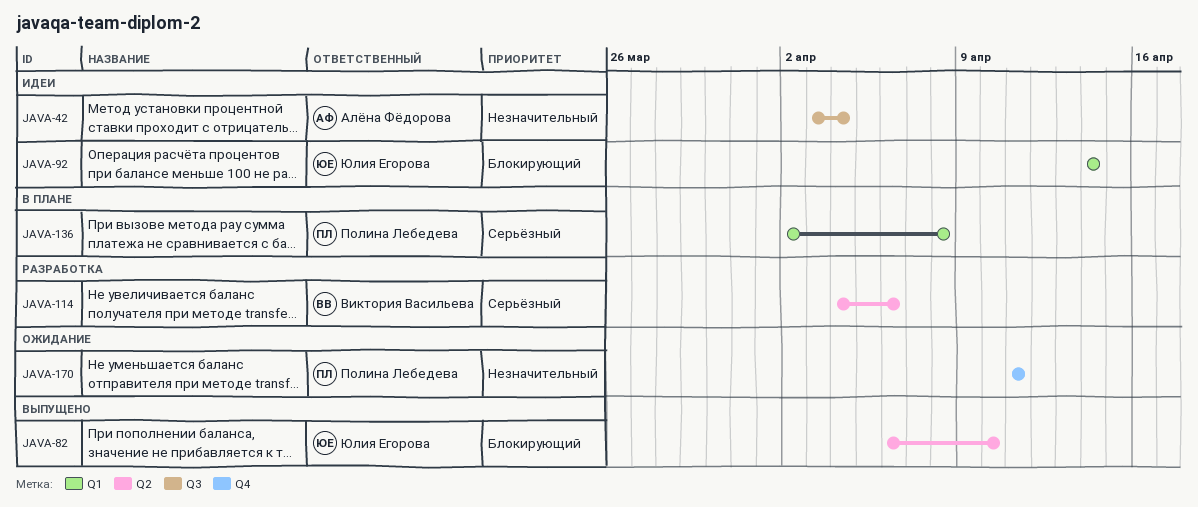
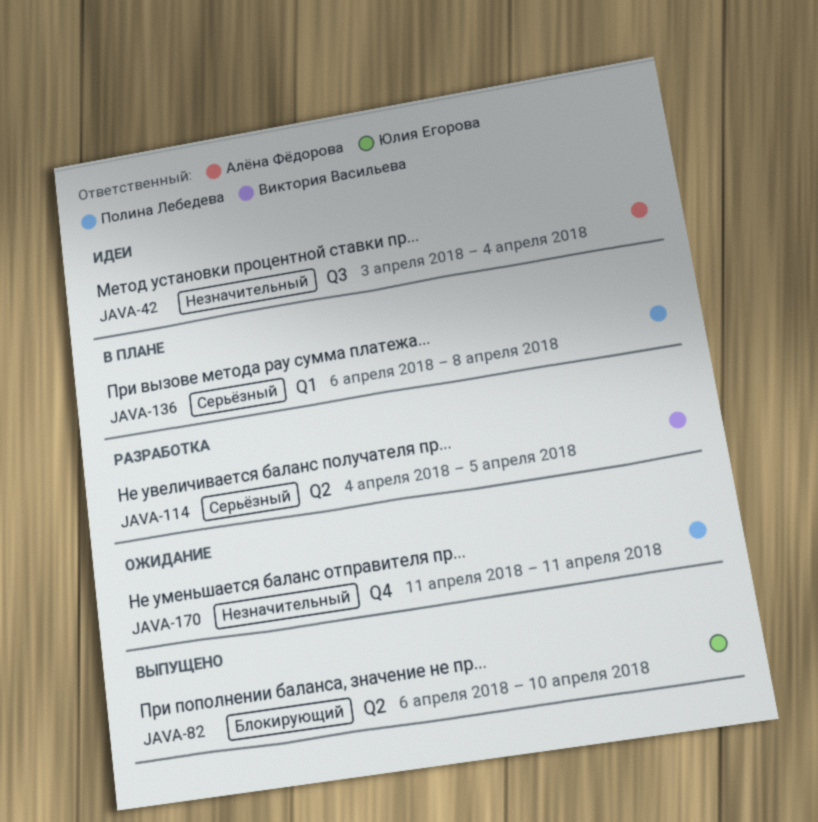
JAVA-92: present -> none
JAVA-114, due: Apr 6 -> Apr 5
JAVA-136, start: Apr 2 -> Apr 6

